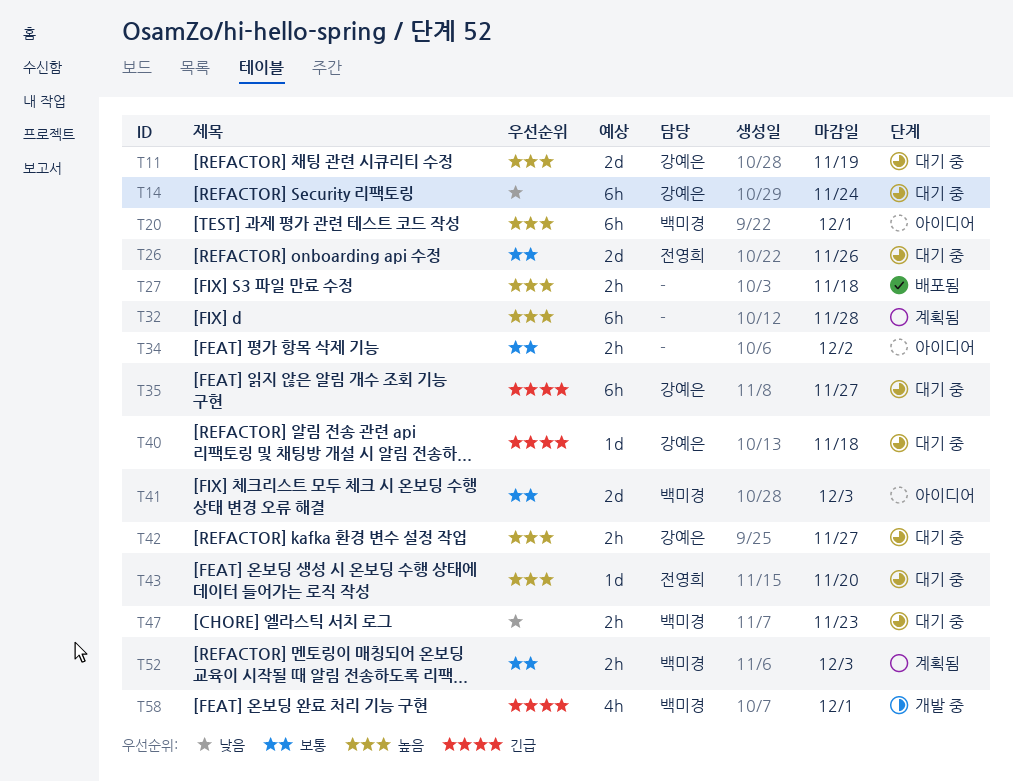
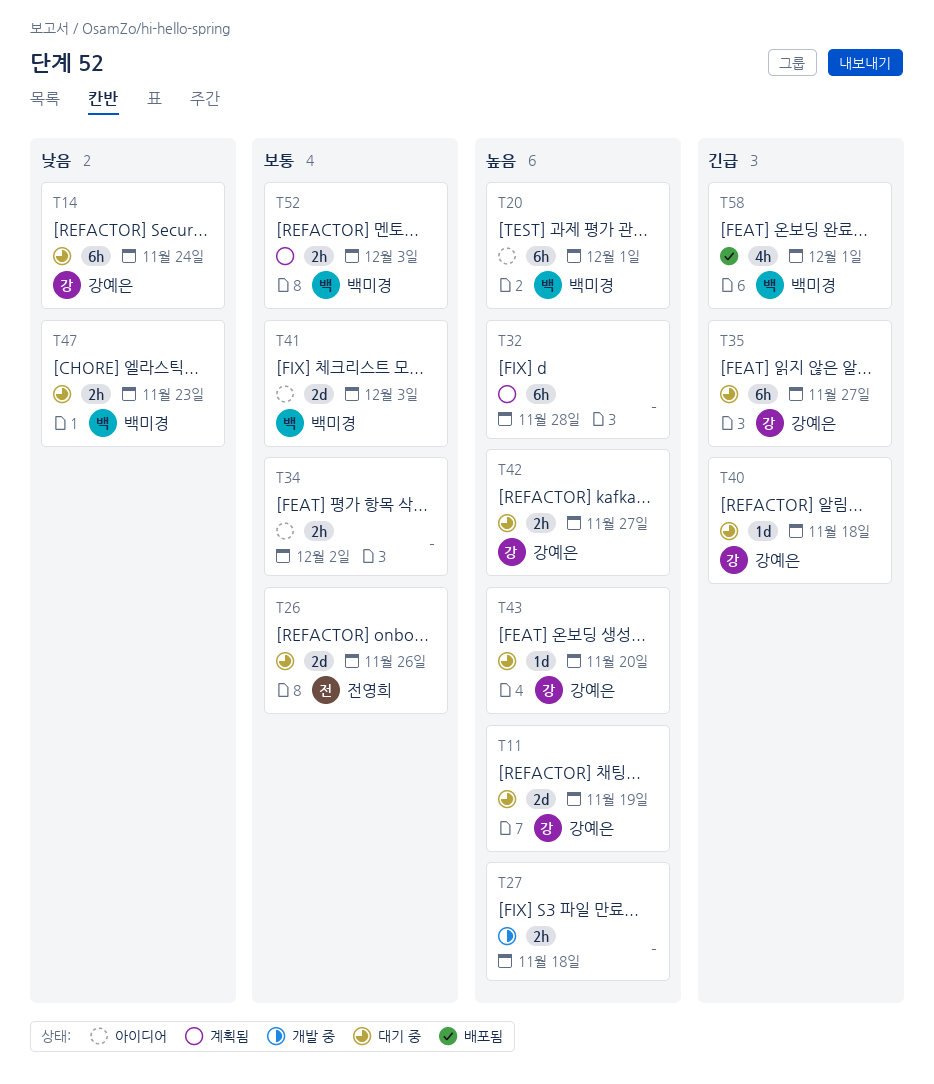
T27, status: 배포됨 -> 개발 중
T43, owner: 전영희 -> 강예은
T58, status: 개발 중 -> 배포됨

